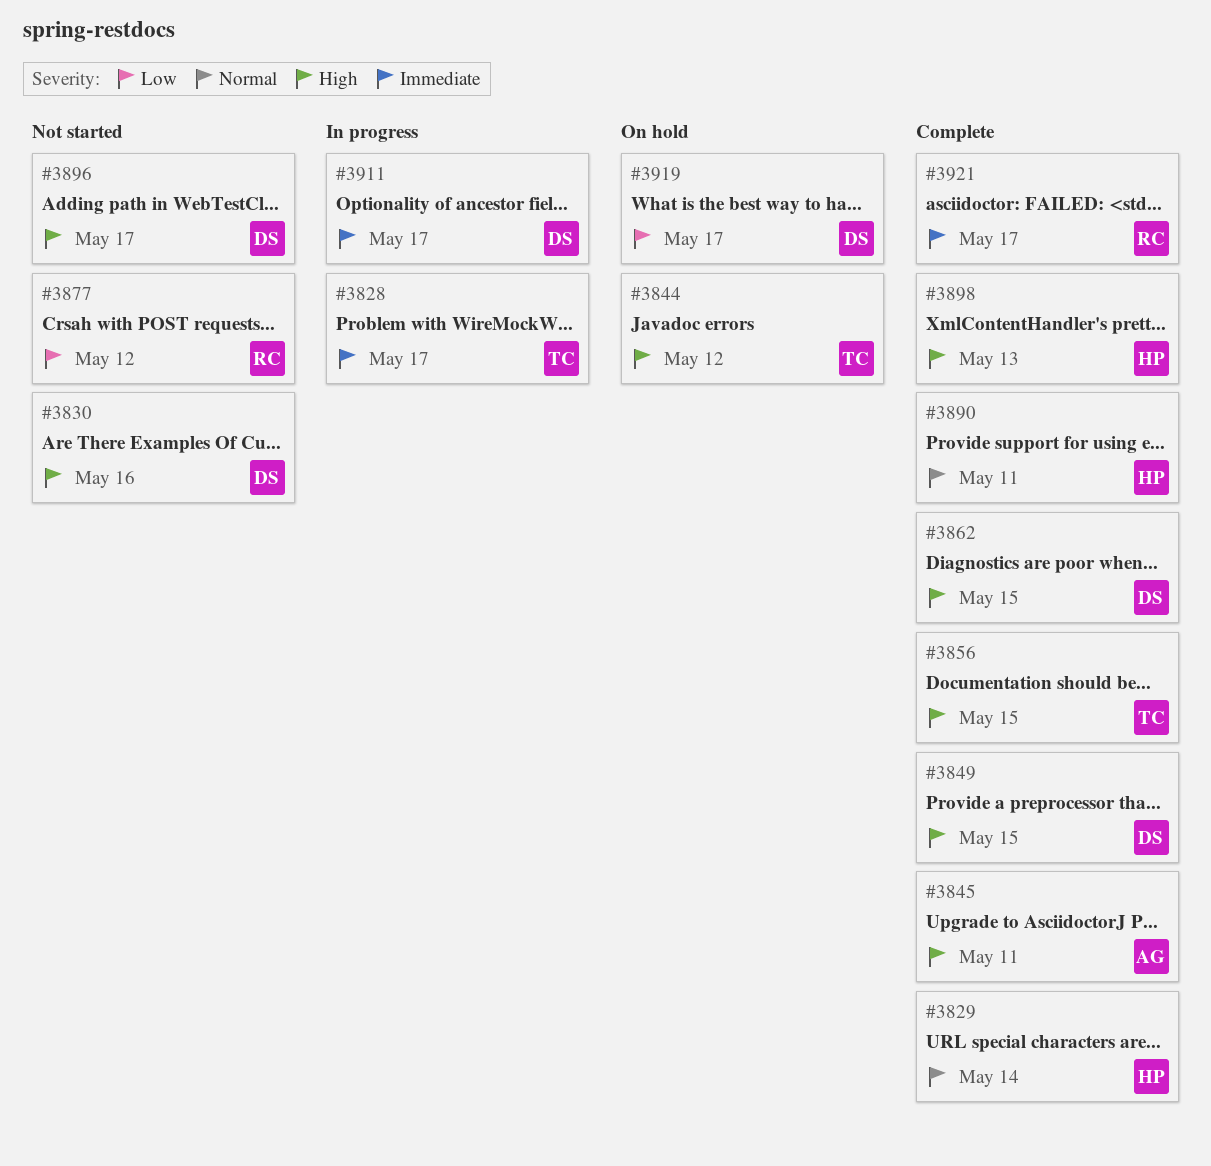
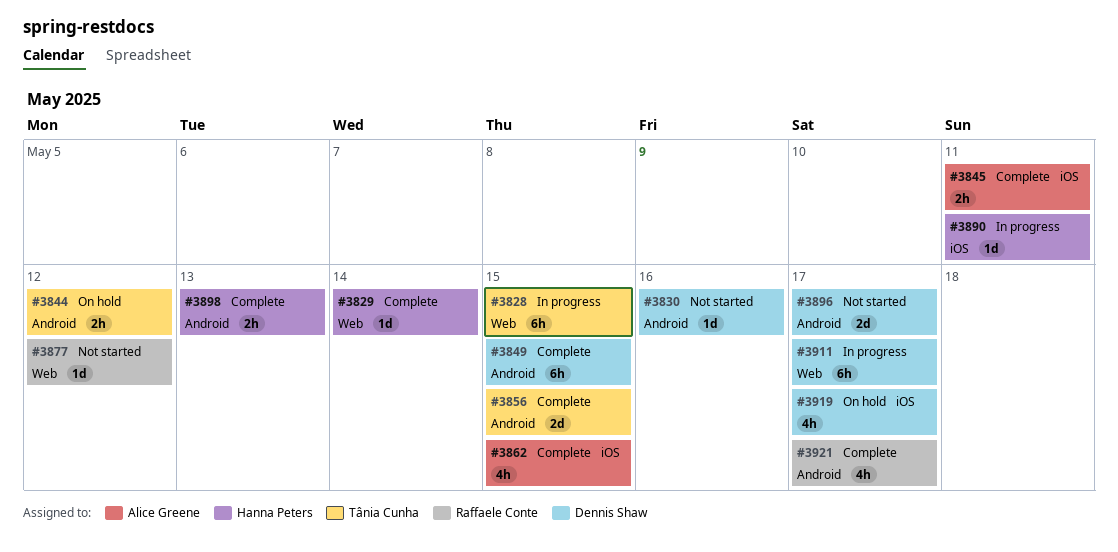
#3828, due: May 17 -> May 15
#3862, owner: Dennis Shaw -> Alice Greene
#3890, status: Complete -> In progress

